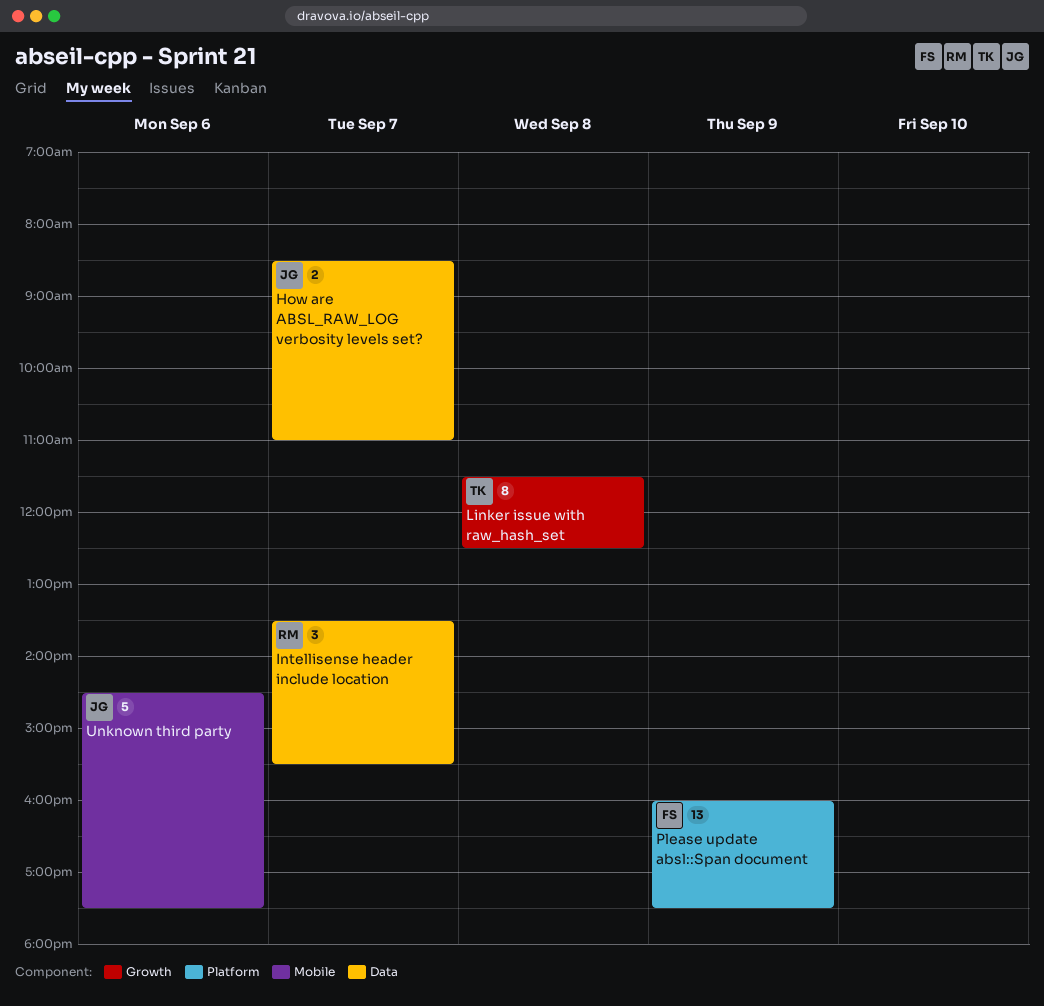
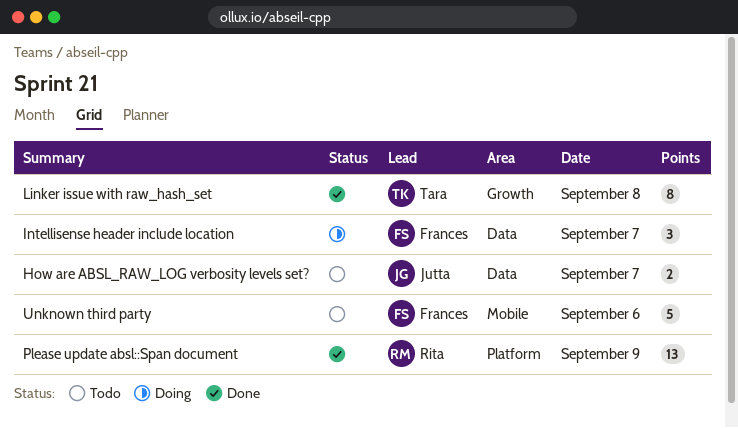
Intellisense header include location, owner: Rita -> Frances
Please update absl::Span document, owner: Frances -> Rita
Unknown third party, owner: Jutta -> Frances

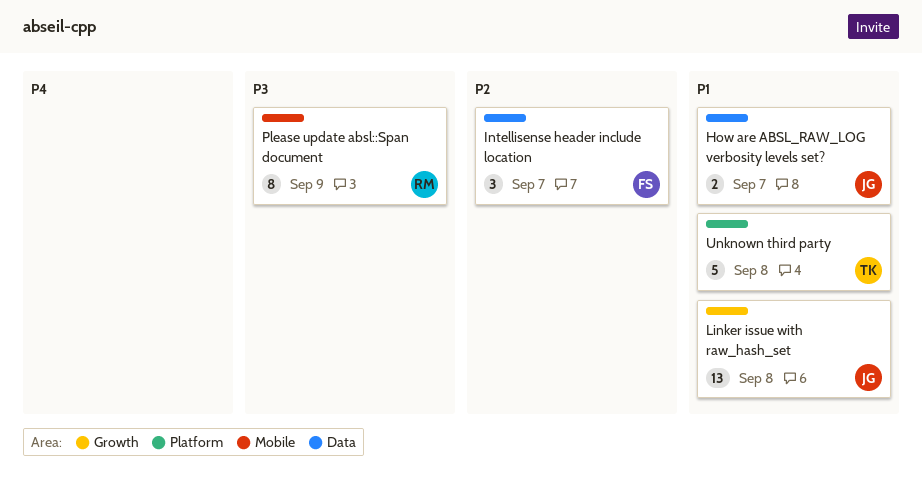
Linker issue with raw_hash_set, owner: Tara -> Jutta
Linker issue with raw_hash_set, estimate: 8 -> 13
Please update absl::Span document, label: Platform -> Mobile
Please update absl::Span document, estimate: 13 -> 8
Unknown third party, owner: Frances -> Tara
Unknown third party, label: Mobile -> Platform
Unknown third party, day: Sep 6 -> Sep 8

